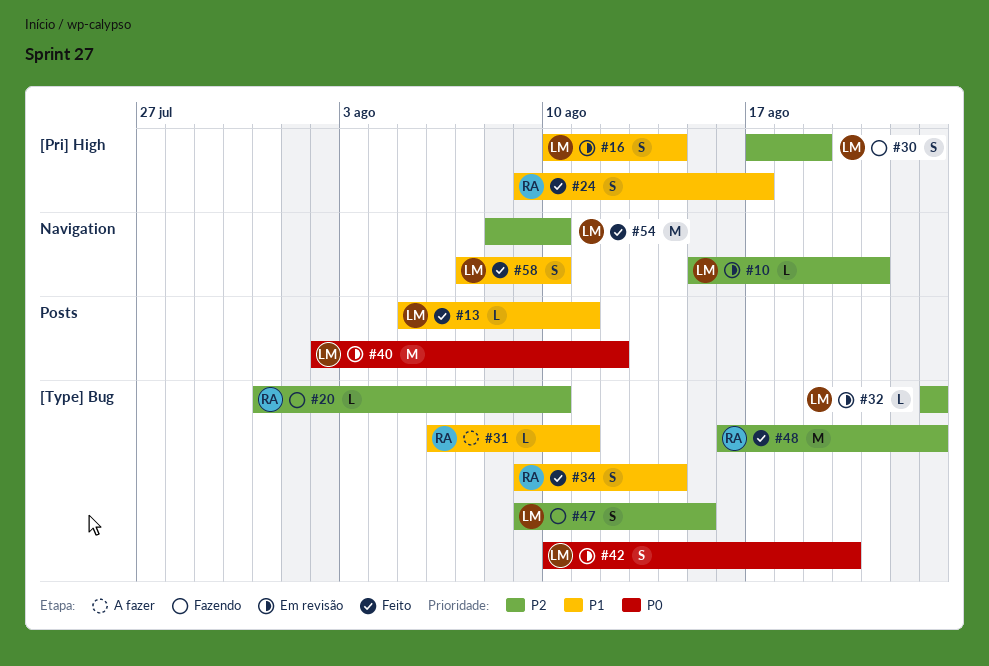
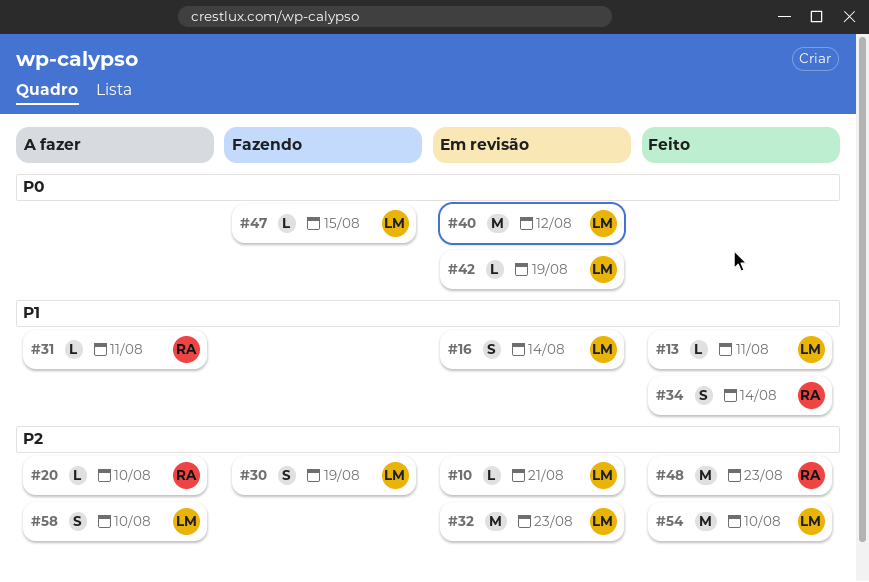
#20, status: Fazendo -> A fazer
#24: present -> none
#32, estimate: L -> M
#42, estimate: S -> L
#42, due: Aug 20 -> Aug 19
#47, priority: P2 -> P0
#47, estimate: S -> L
#58, status: Feito -> A fazer
#58, priority: P1 -> P2

